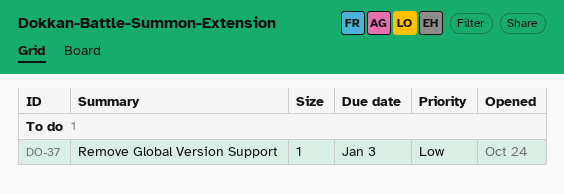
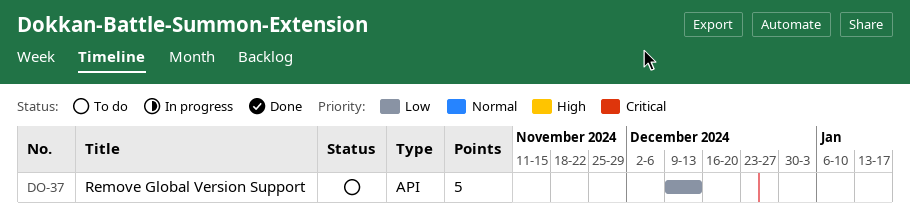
DO-37, estimate: 1 -> 5
DO-37, due: Jan 3 -> Dec 13

